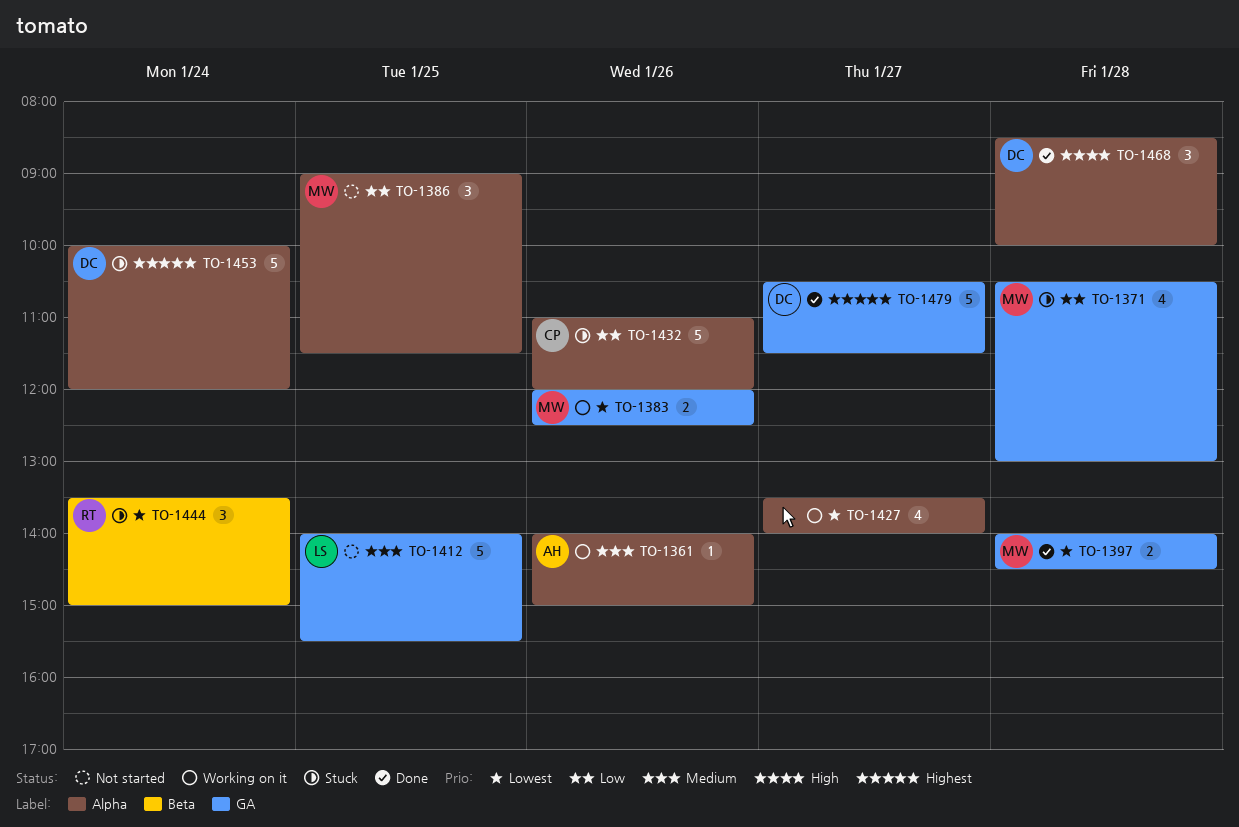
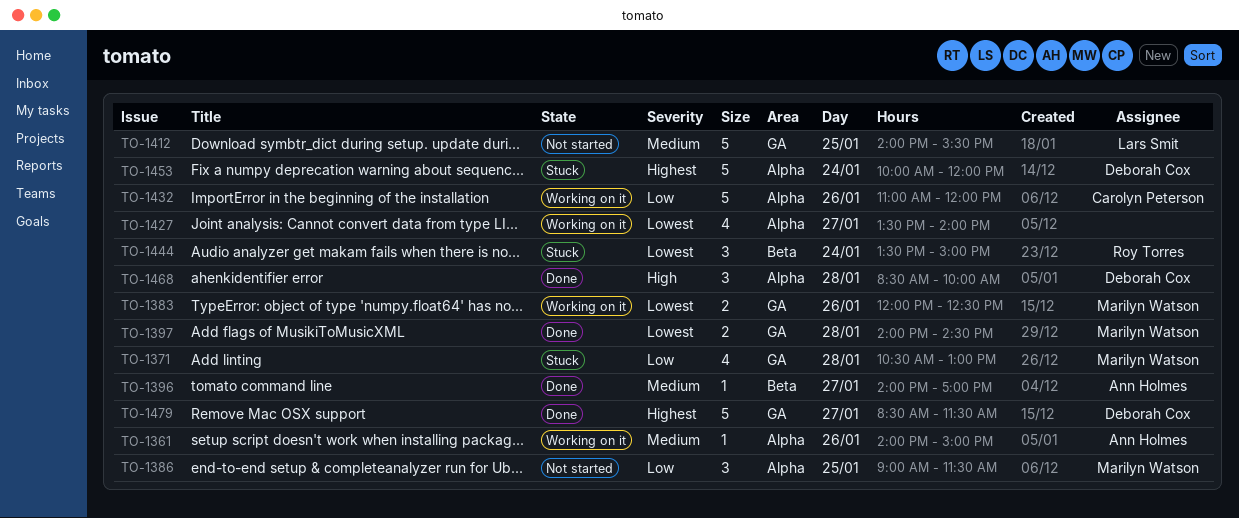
TO-1396: none -> present
TO-1432, status: Stuck -> Working on it
TO-1479, begins: 10:30 -> 08:30

